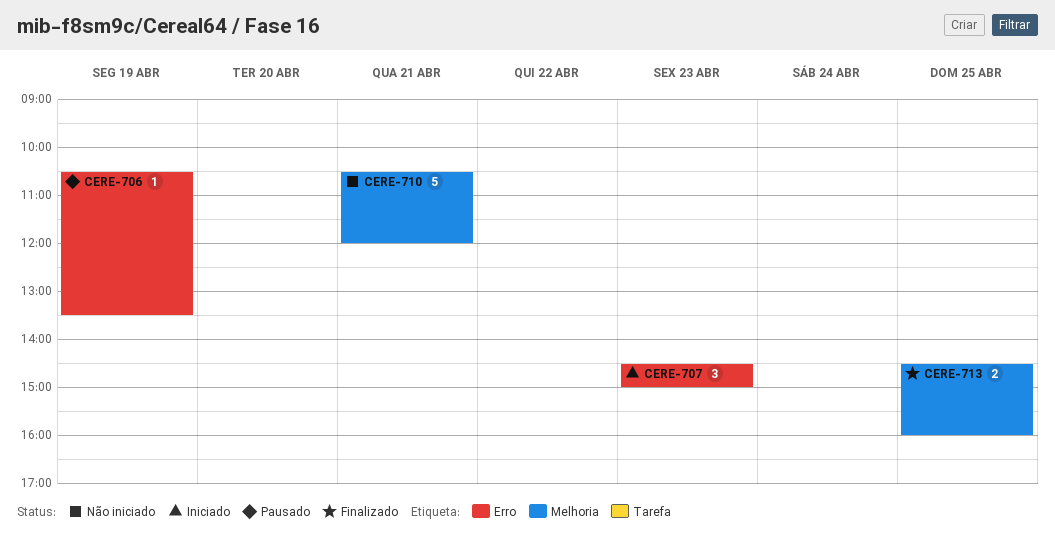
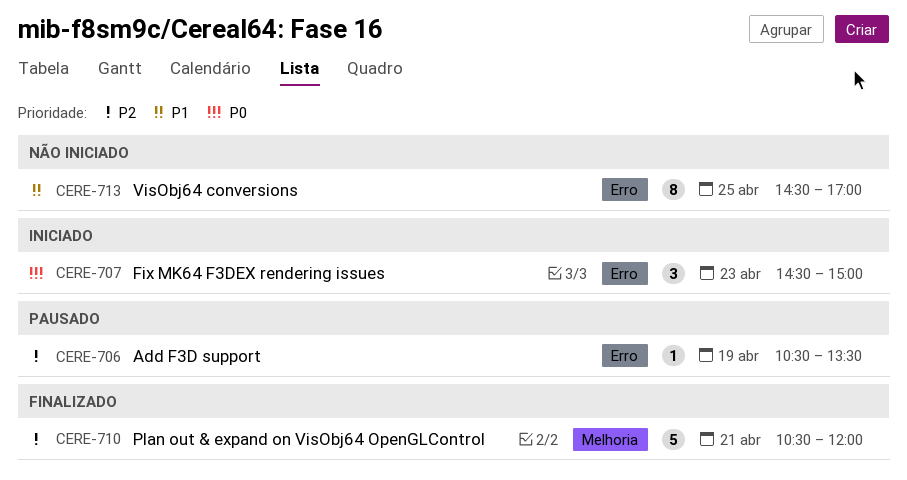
CERE-710, status: Não iniciado -> Finalizado
CERE-713, status: Finalizado -> Não iniciado
CERE-713, label: Melhoria -> Erro
CERE-713, estimate: 2 -> 8
CERE-713, ends: 16:00 -> 17:00

